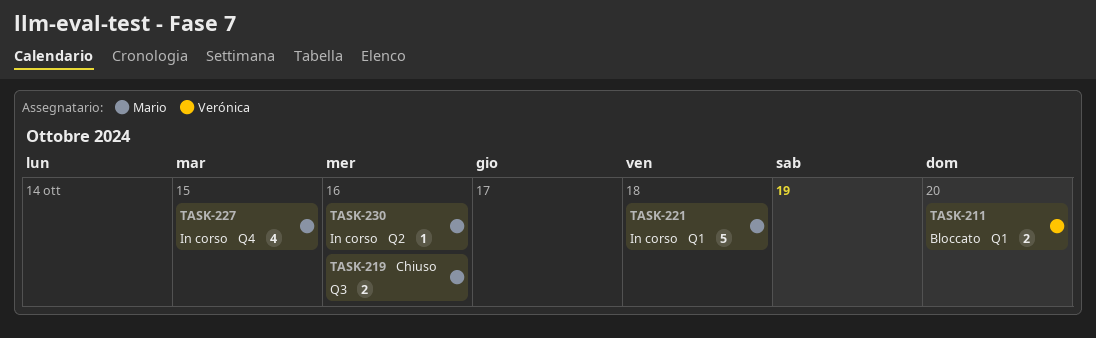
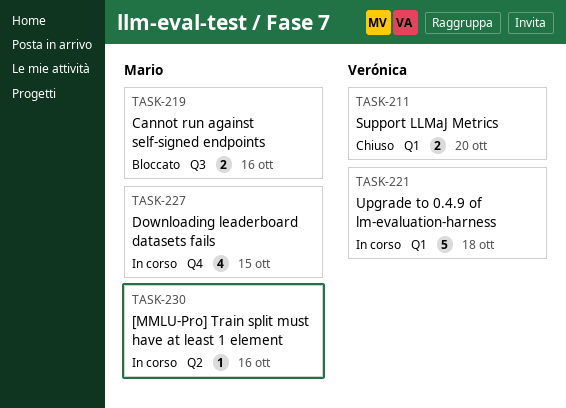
TASK-211, status: Bloccato -> Chiuso
TASK-219, status: Chiuso -> Bloccato
TASK-221, owner: Mario -> Verónica

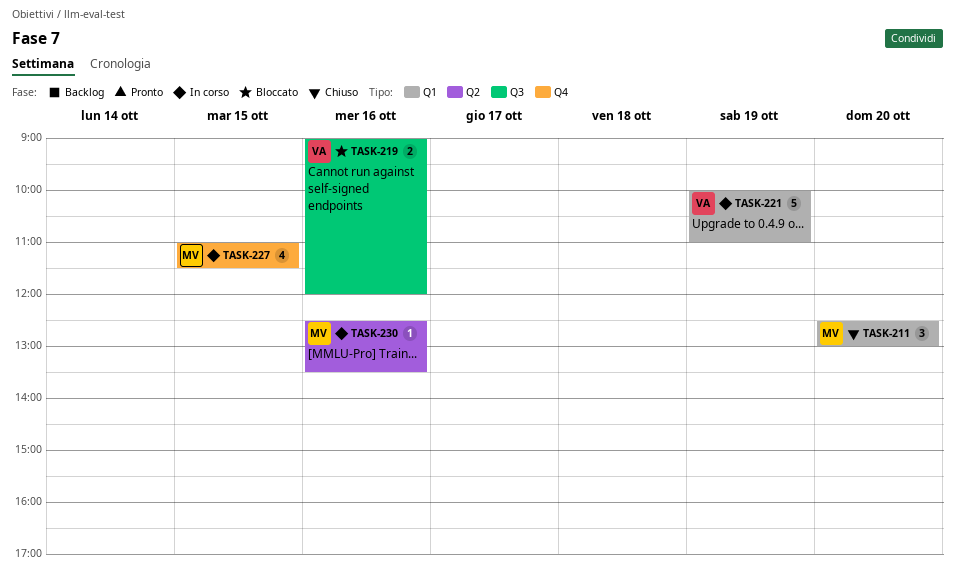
TASK-211, owner: Verónica -> Mario
TASK-211, estimate: 2 -> 3
TASK-219, owner: Mario -> Verónica
TASK-221, day: Oct 18 -> Oct 19

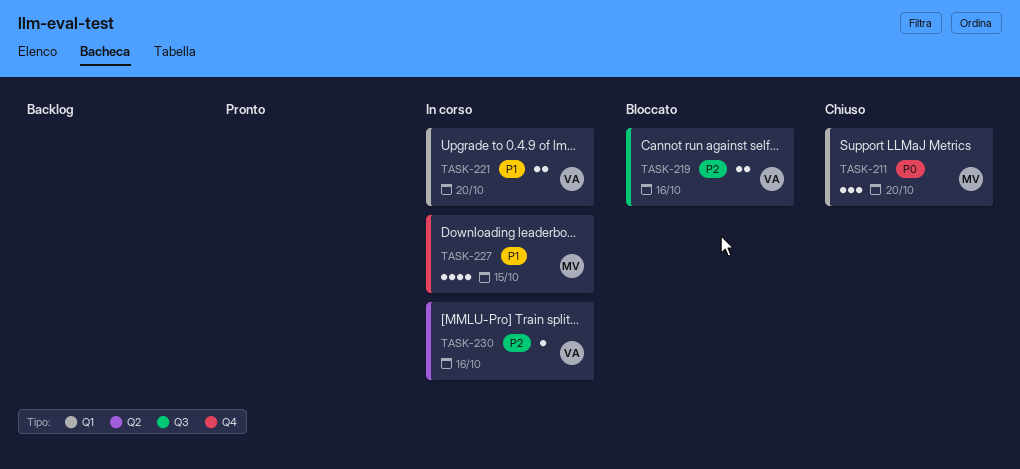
TASK-221, estimate: 5 -> 2
TASK-221, day: Oct 19 -> Oct 20
TASK-230, owner: MV -> VA

